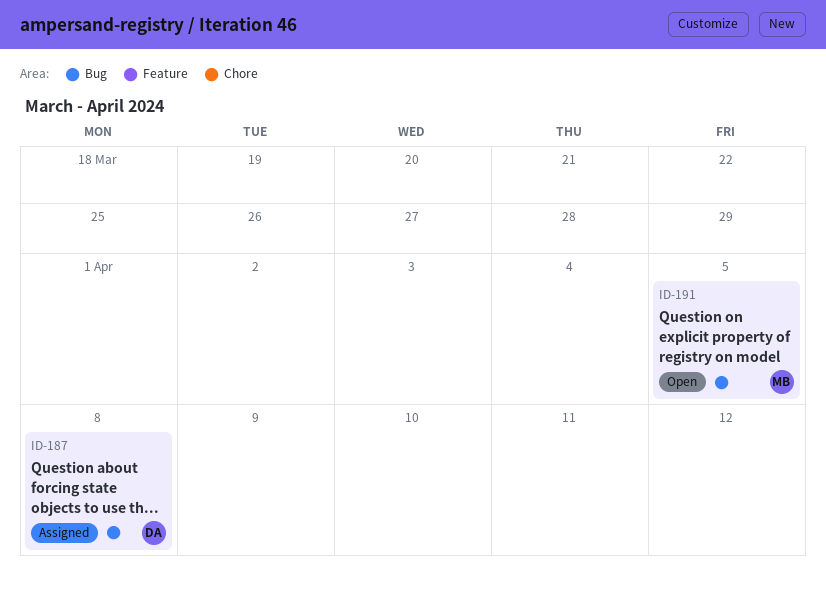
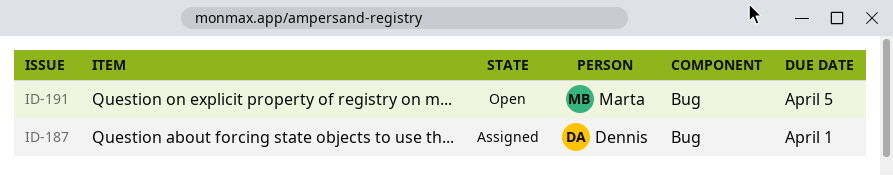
ID-187, due: Apr 8 -> Apr 1

